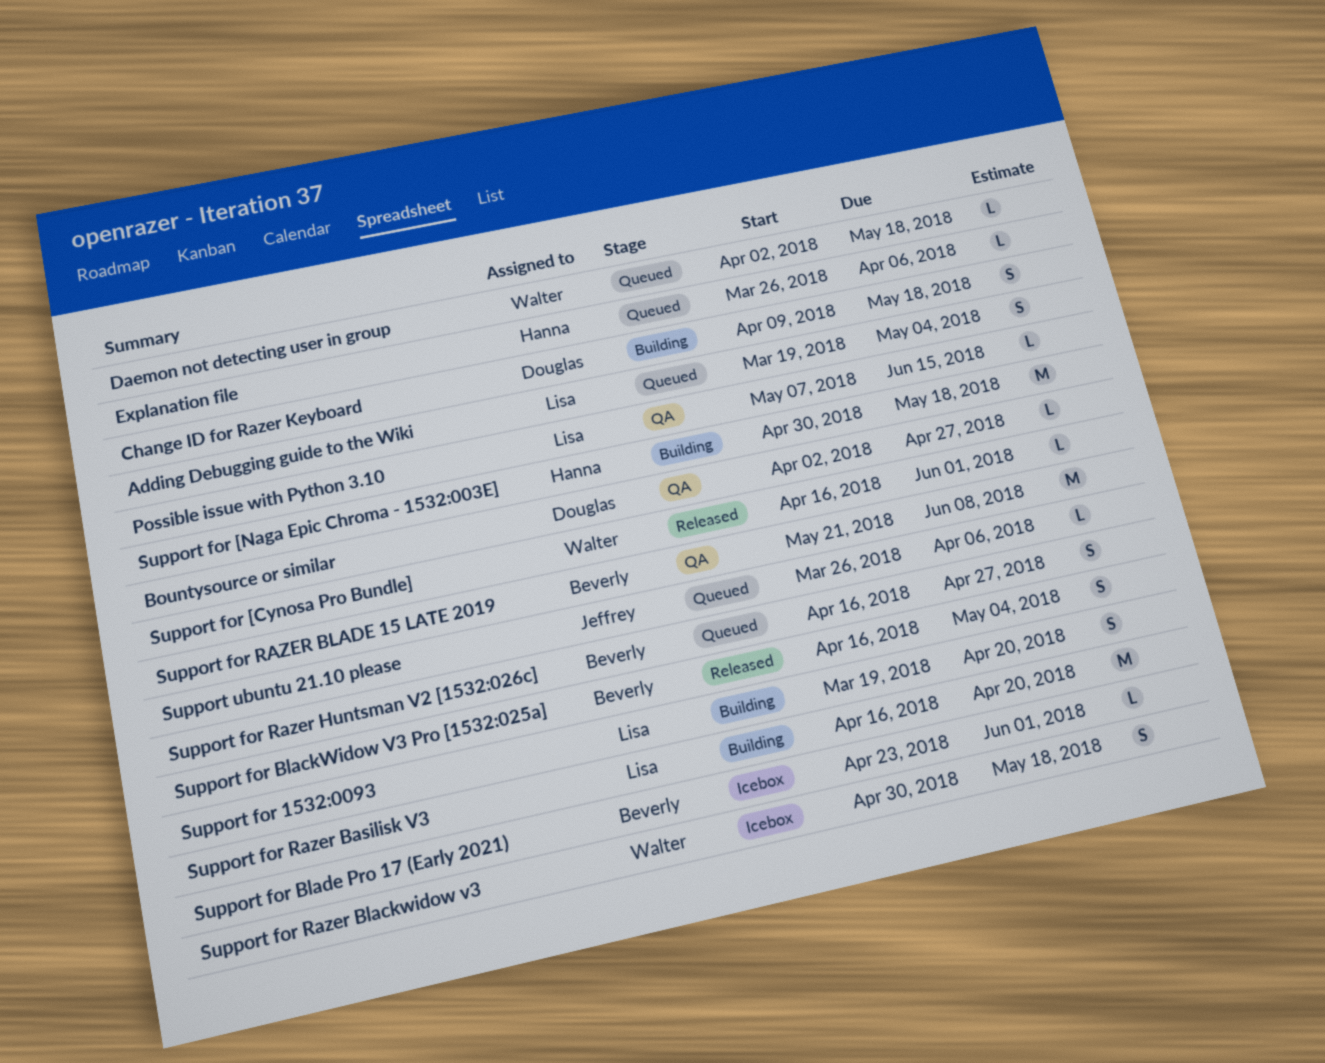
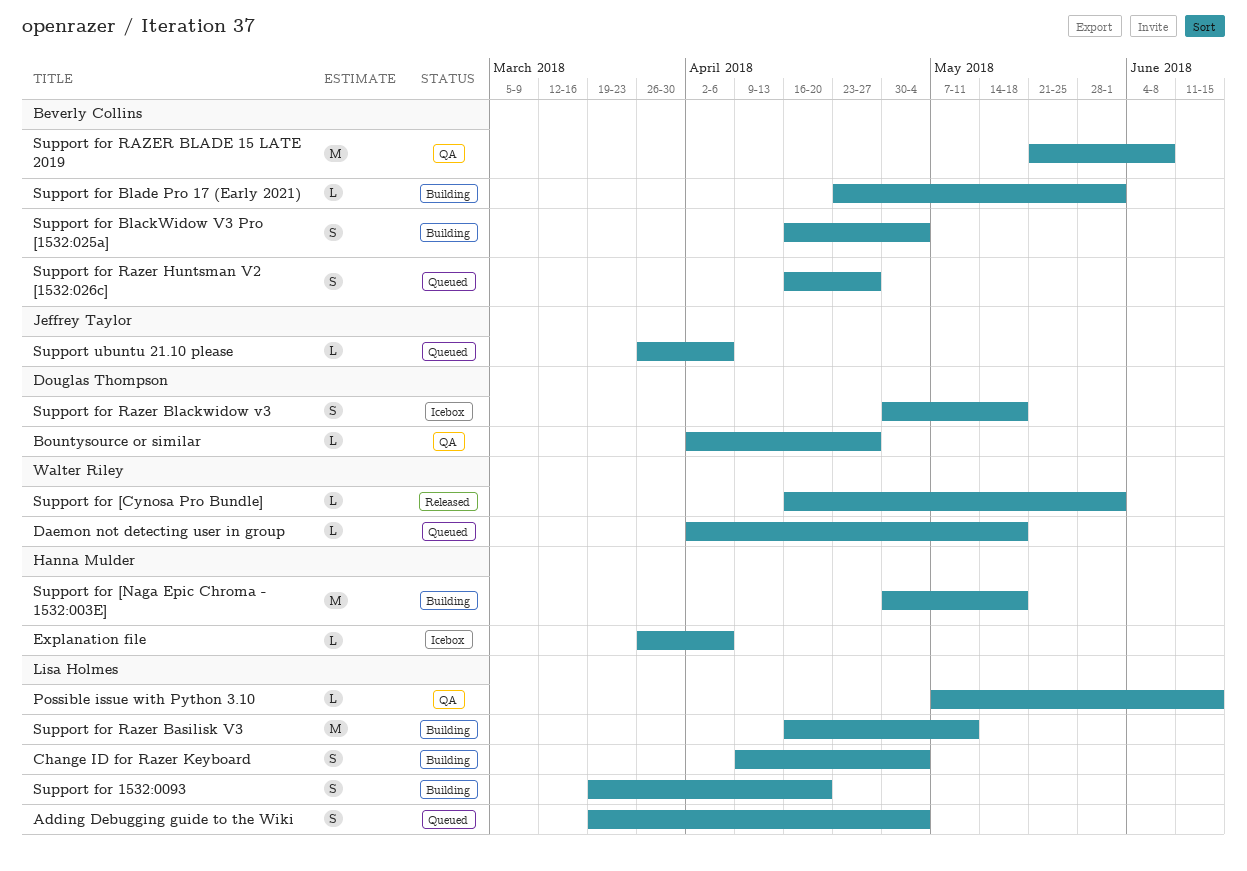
Change ID for Razer Keyboard, owner: Douglas Thompson -> Lisa Holmes
Change ID for Razer Keyboard, due: May 18 -> May 4
Explanation file, status: Queued -> Icebox
Support for BlackWidow V3 Pro [1532:025a], status: Released -> Building
Support for Blade Pro 17 (Early 2021), status: Icebox -> Building
Support for Razer Basilisk V3, due: Apr 20 -> May 11
Support for Razer Blackwidow v3, owner: Walter Riley -> Douglas Thompson

